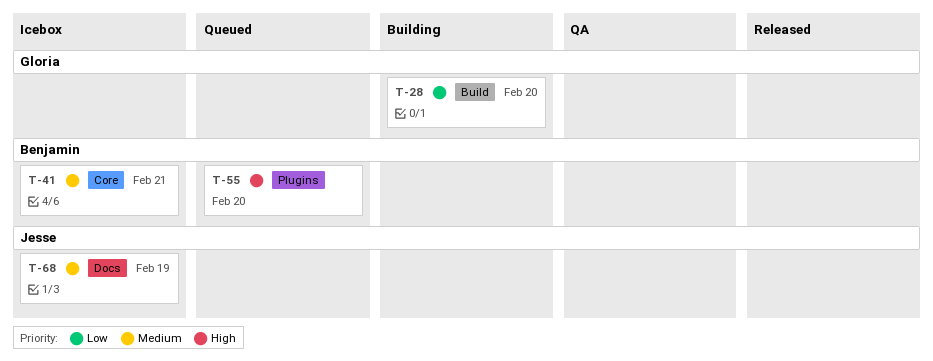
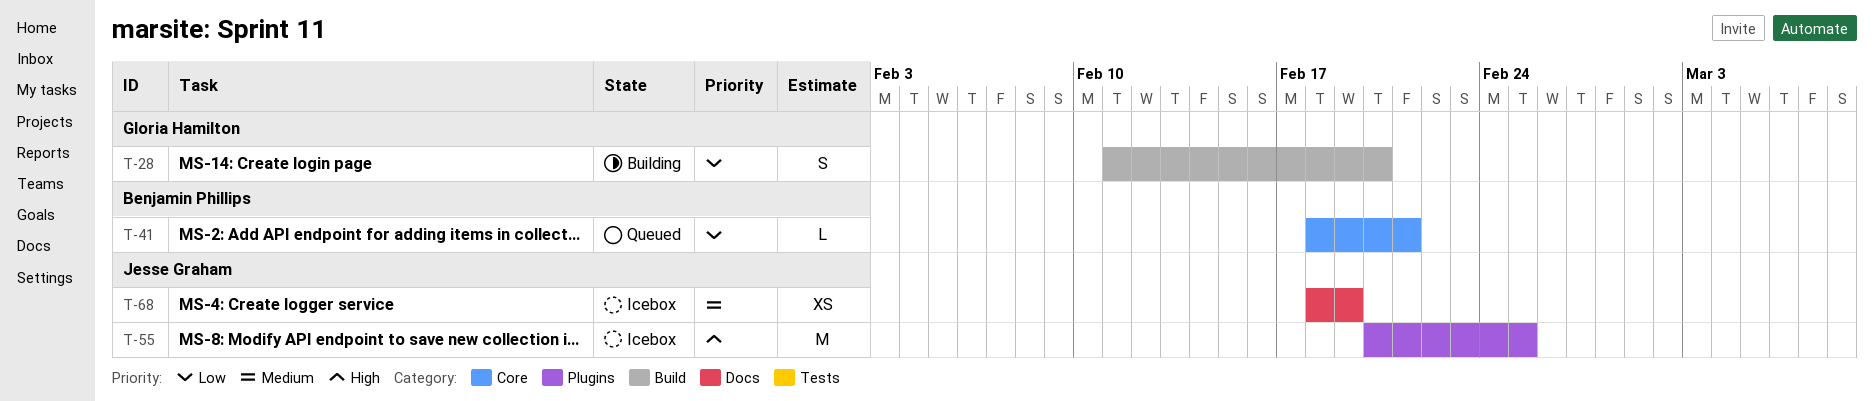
T-41, status: Icebox -> Queued
T-41, priority: Medium -> Low
T-55, status: Queued -> Icebox
T-55, owner: Benjamin Phillips -> Jesse Graham
T-55, due: Feb 20 -> Feb 25

